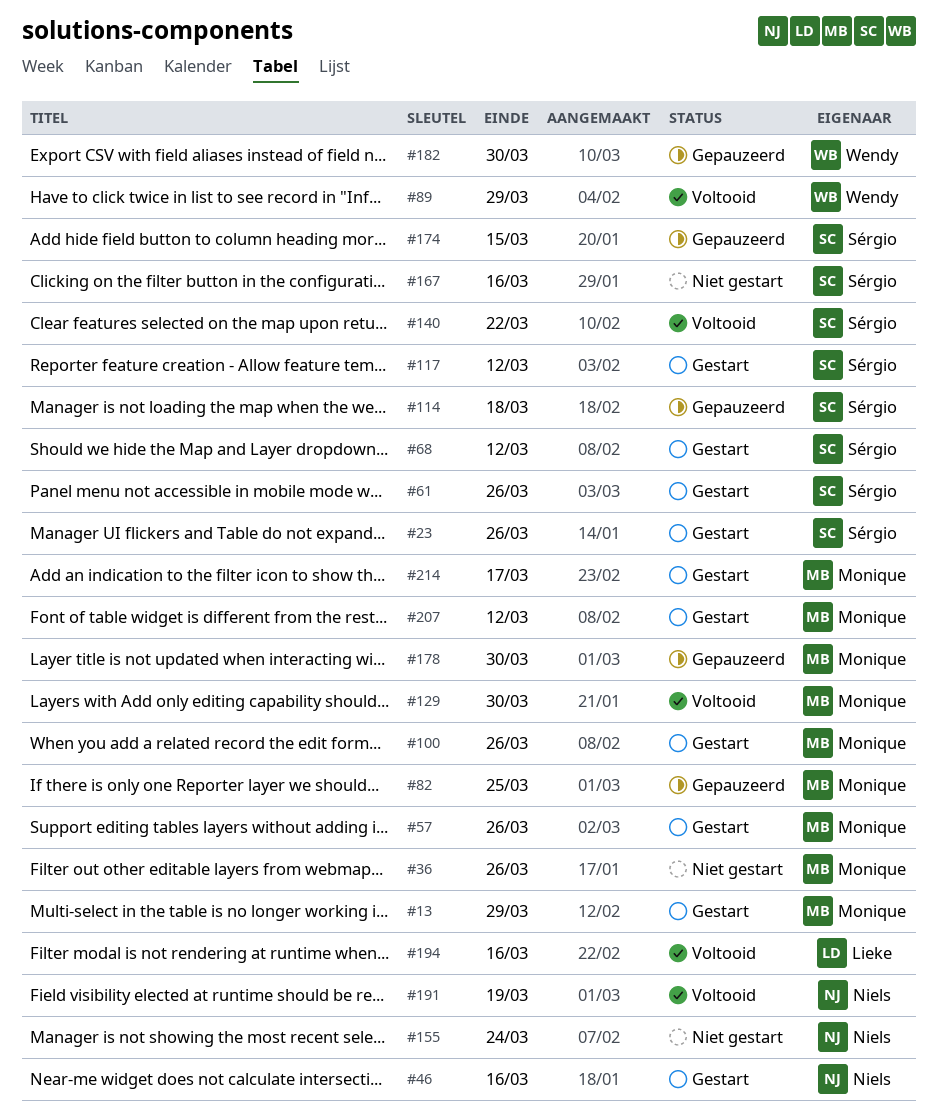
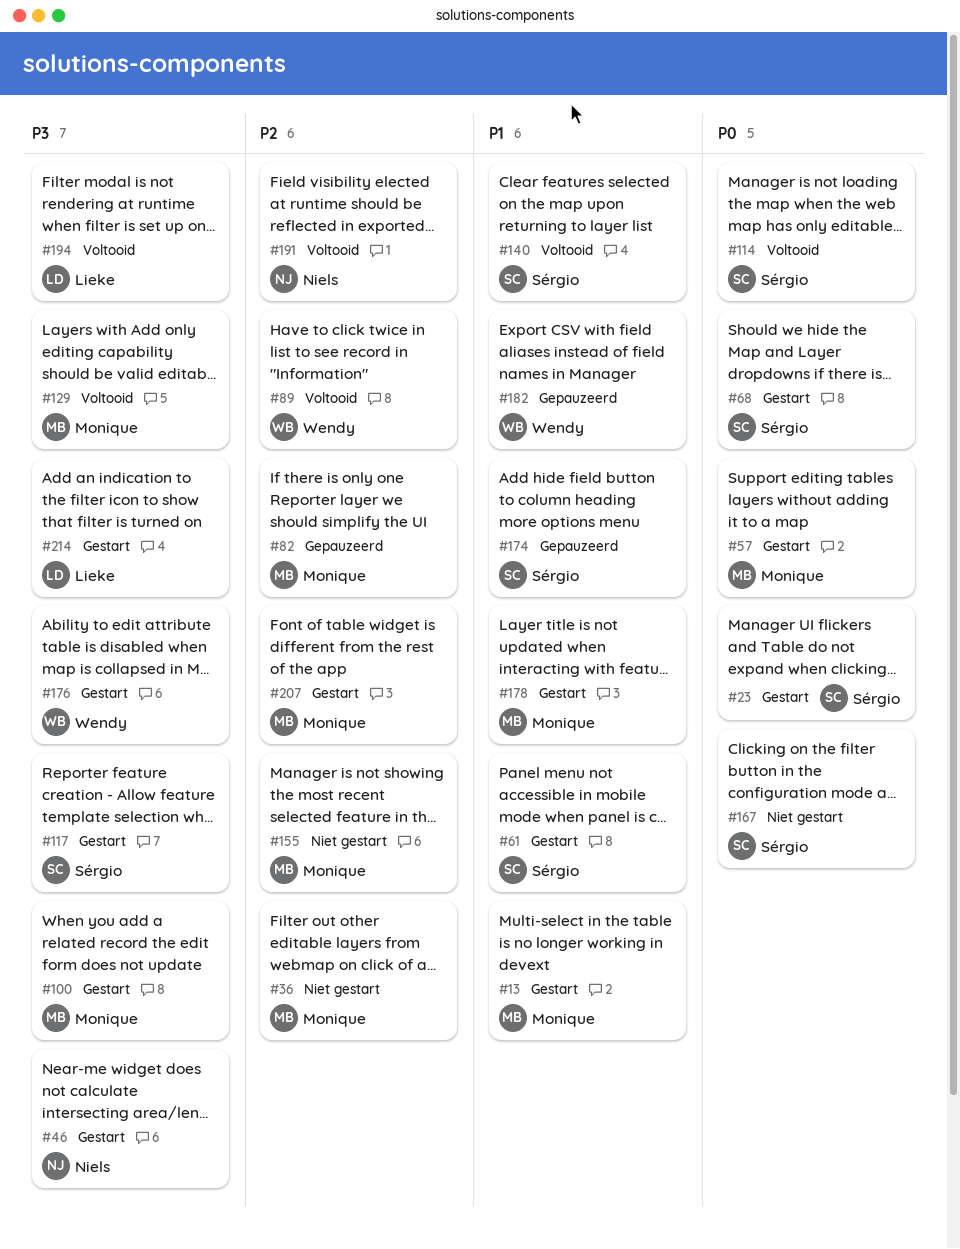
#114, status: Gepauzeerd -> Voltooid
#155, owner: Niels -> Monique
#176: none -> present
#178, status: Gepauzeerd -> Gestart
#214, owner: Monique -> Lieke

